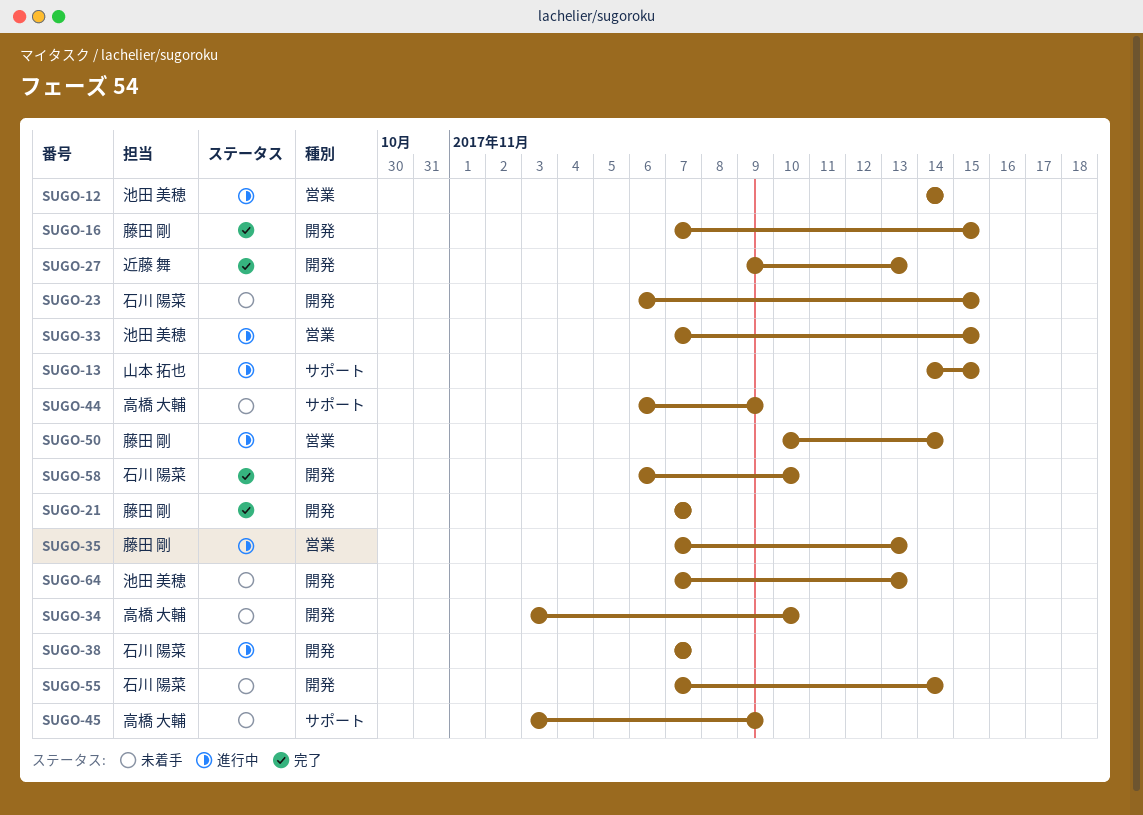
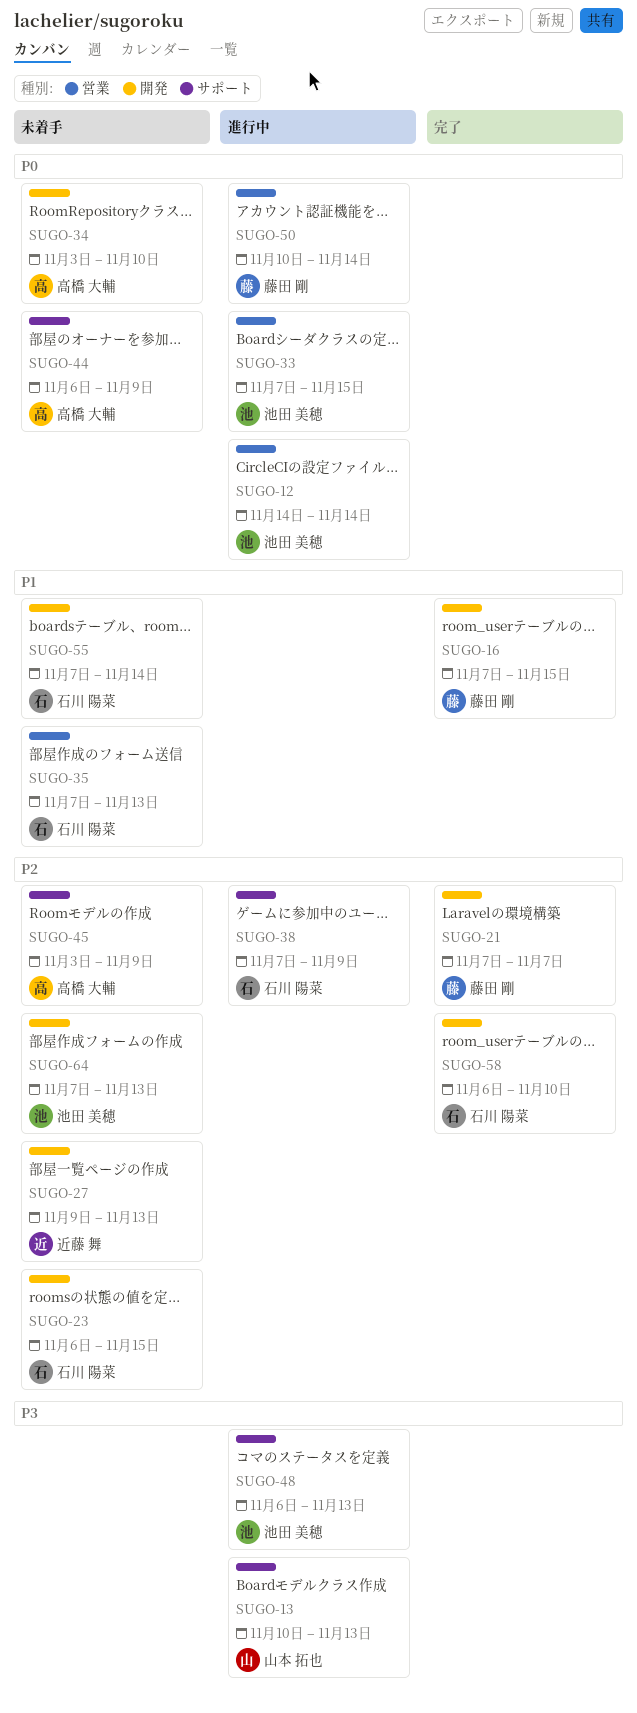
SUGO-13, start: Nov 14 -> Nov 10
SUGO-13, due: Nov 15 -> Nov 13
SUGO-27, status: 完了 -> 未着手
SUGO-35, status: 進行中 -> 未着手
SUGO-35, owner: 藤田 剛 -> 石川 陽菜
SUGO-38, label: 開発 -> サポート
SUGO-38, due: Nov 7 -> Nov 9
SUGO-48: none -> present

